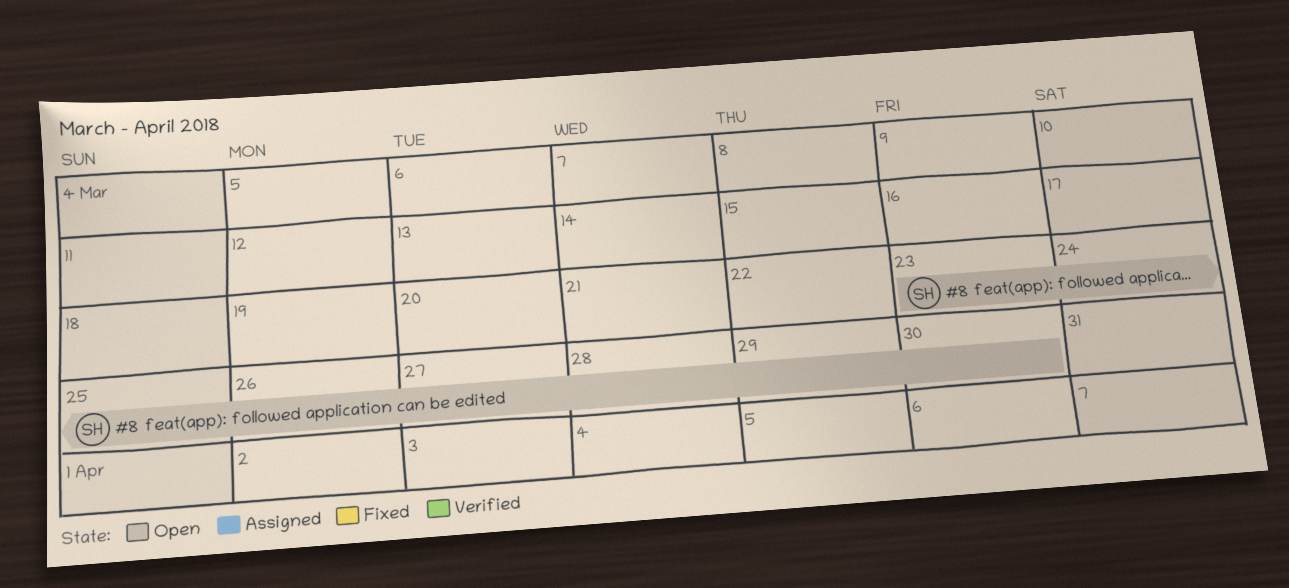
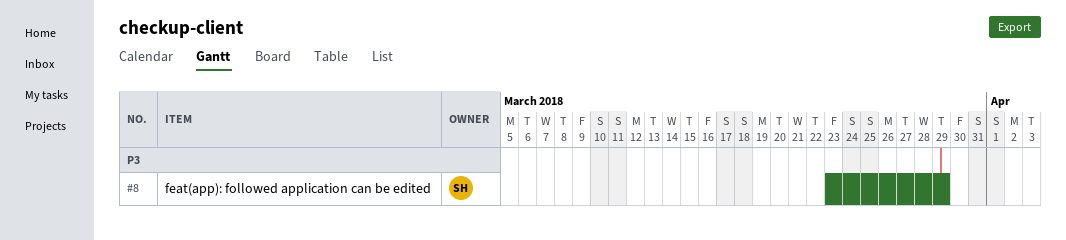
#8, due: Mar 30 -> Mar 29

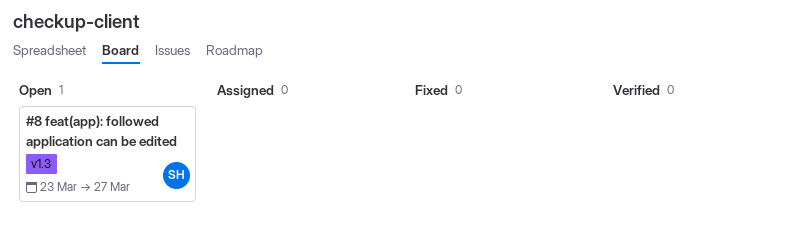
#8, due: Mar 29 -> Mar 27

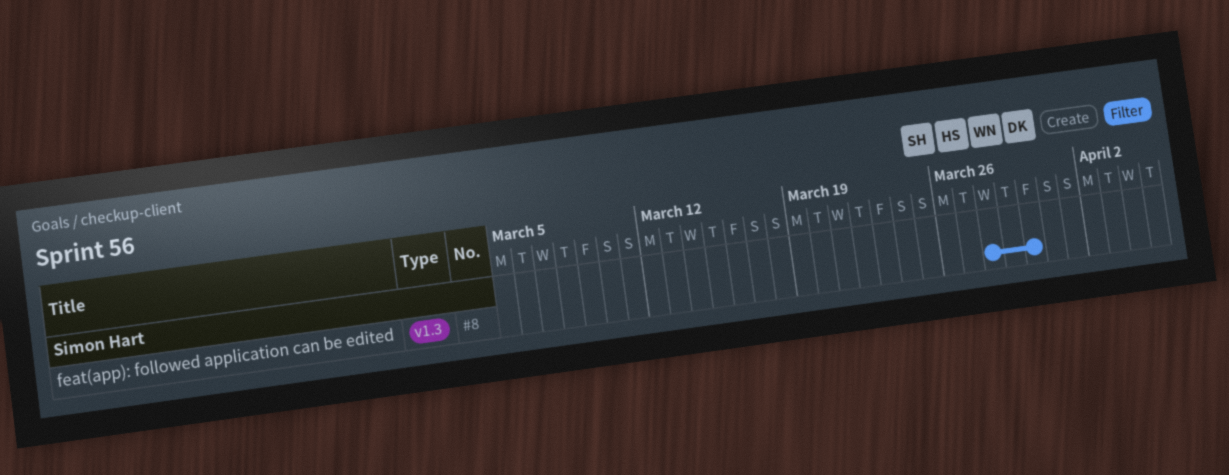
#8, start: Mar 23 -> Mar 28
#8, due: Mar 27 -> Mar 30

